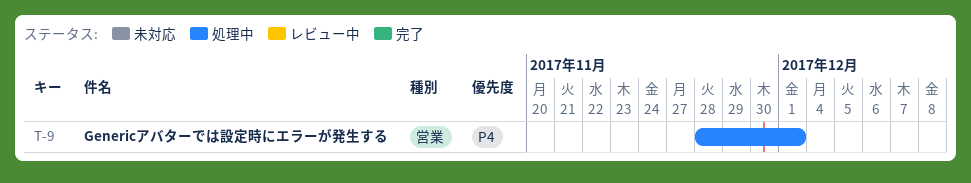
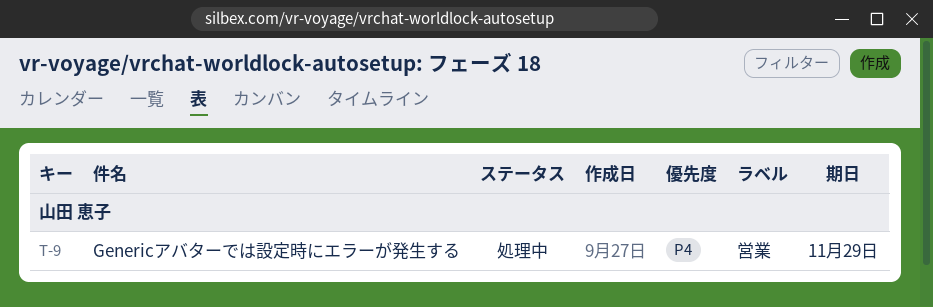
T-9, due: Dec 1 -> Nov 29

